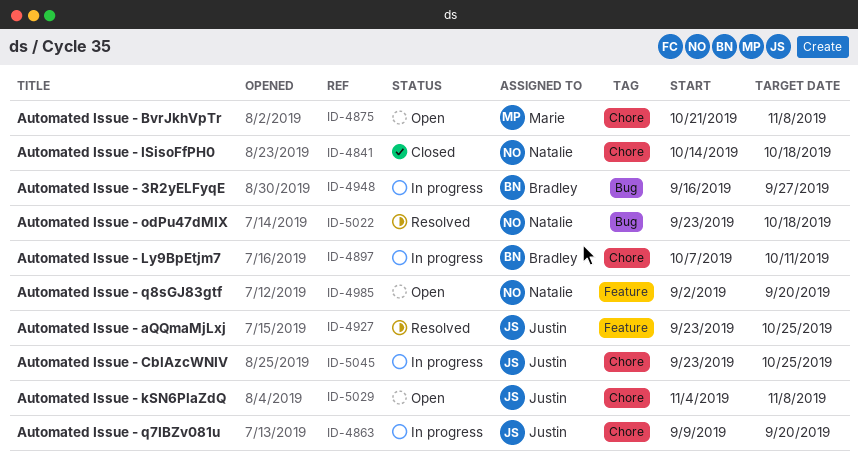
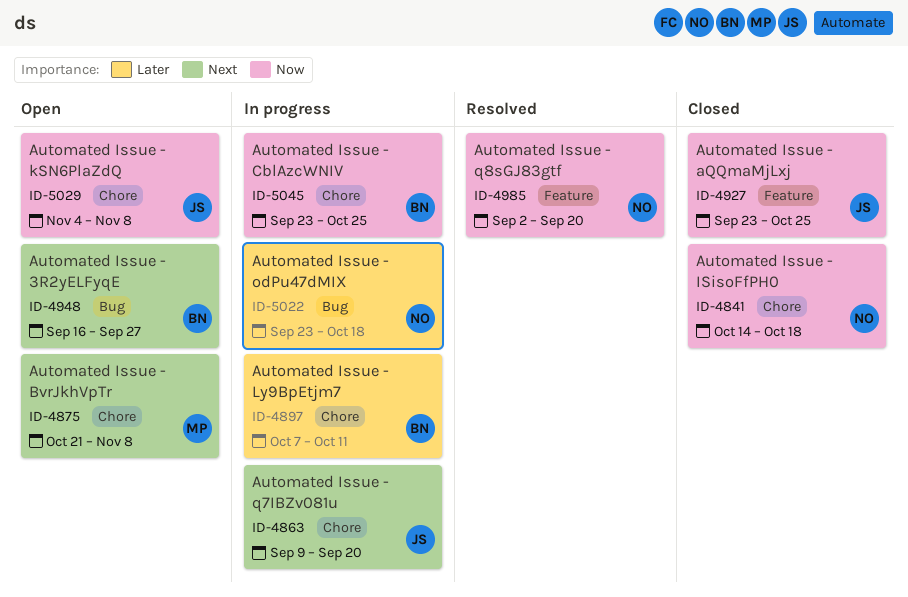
ID-4927, status: Resolved -> Closed
ID-4948, status: In progress -> Open
ID-4985, status: Open -> Resolved
ID-5022, status: Resolved -> In progress
ID-5045, owner: Justin -> Bradley

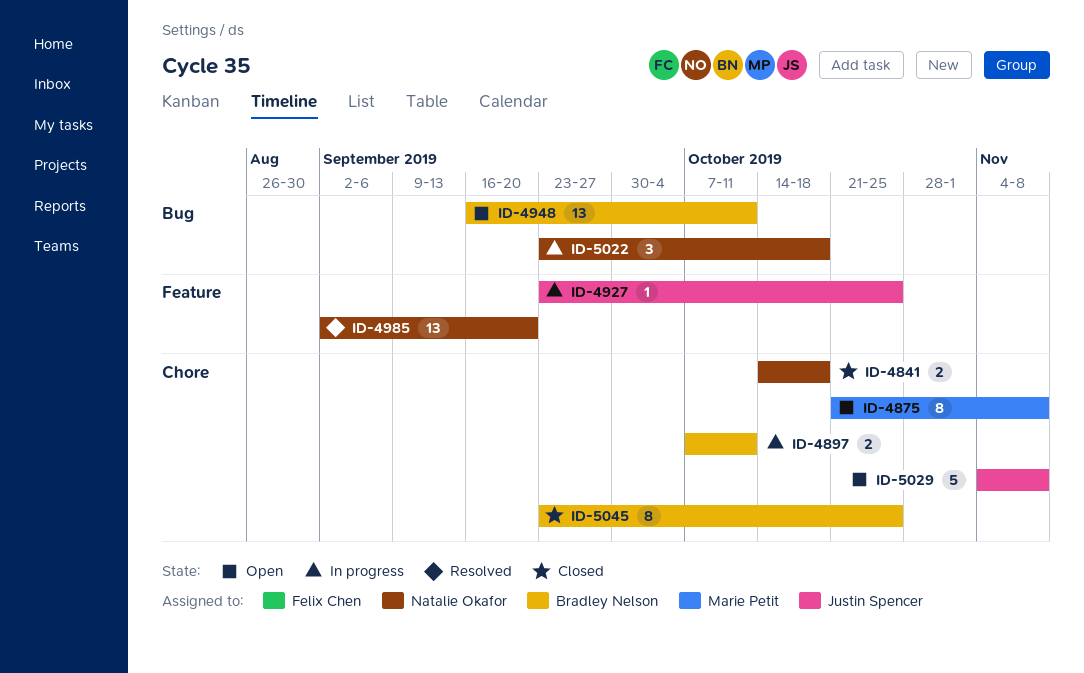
ID-4863: present -> none
ID-4927, status: Closed -> In progress
ID-4948, due: Sep 27 -> Oct 11
ID-5045, status: In progress -> Closed

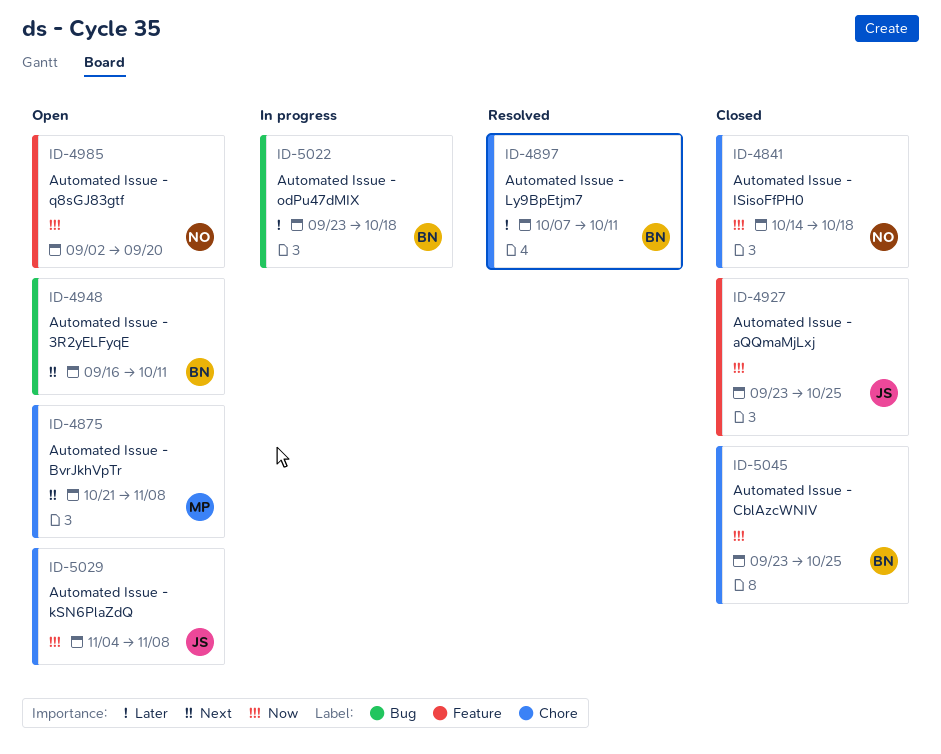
ID-4897, status: In progress -> Resolved
ID-4927, status: In progress -> Closed
ID-4985, status: Resolved -> Open
ID-5022, owner: Natalie Okafor -> Bradley Nelson

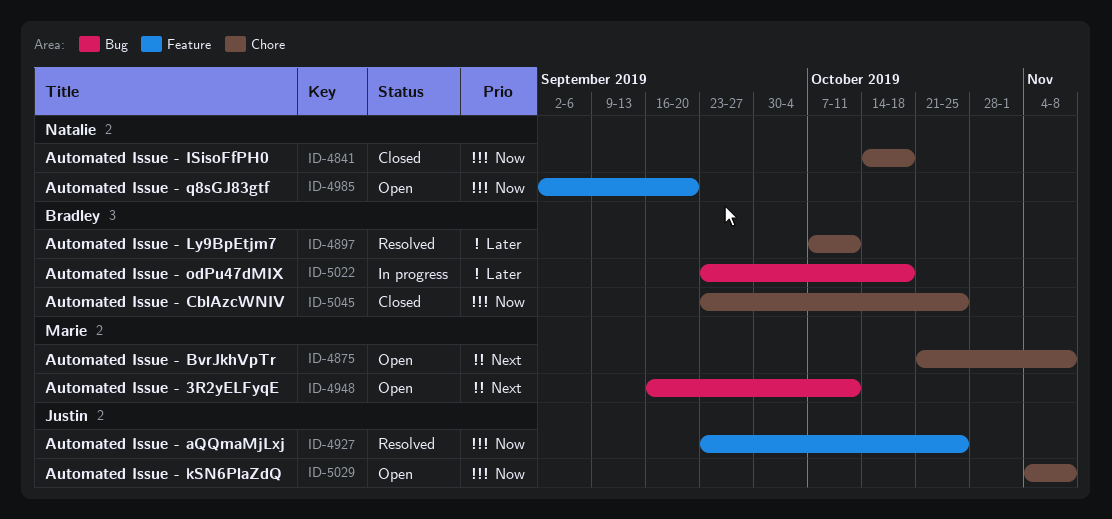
ID-4927, status: Closed -> Resolved
ID-4948, owner: Bradley -> Marie

